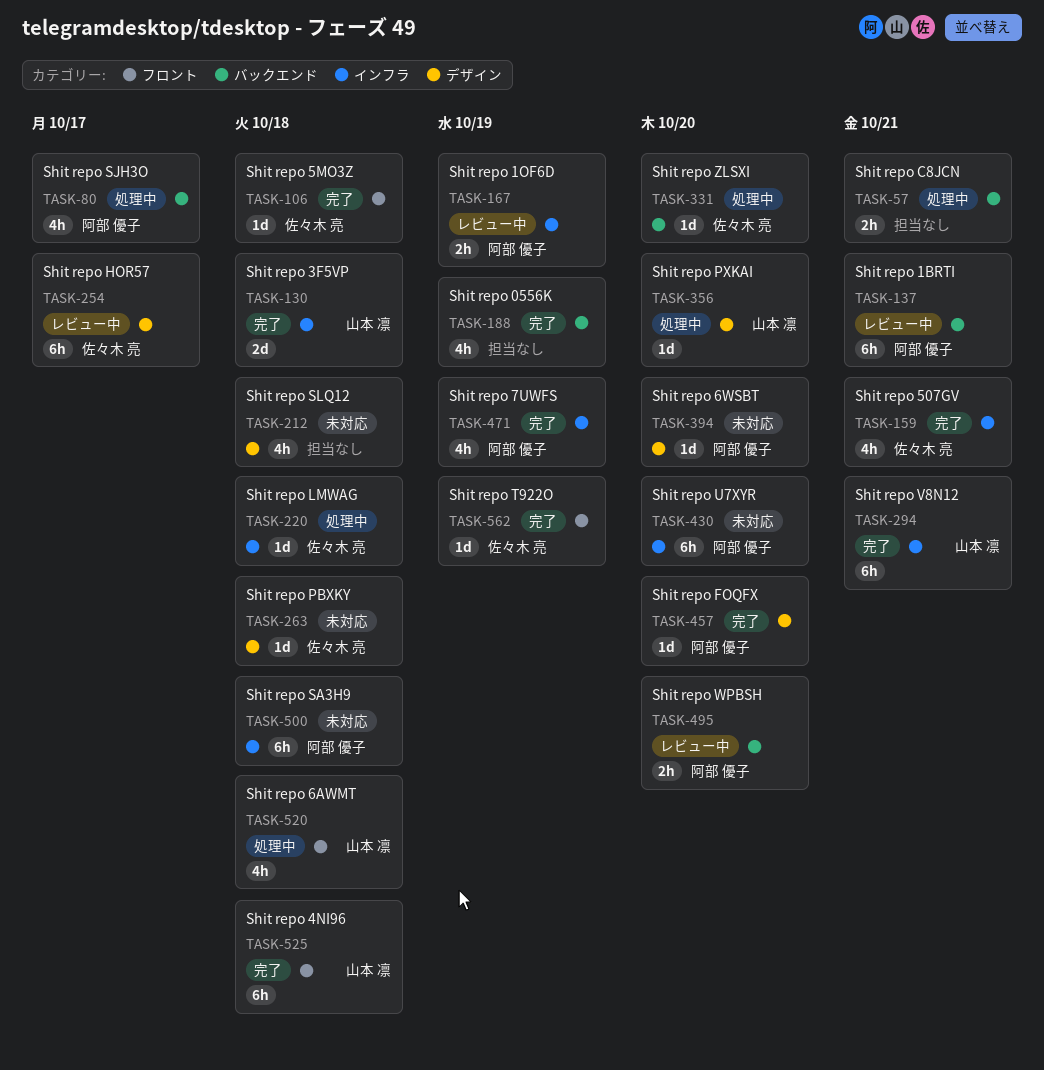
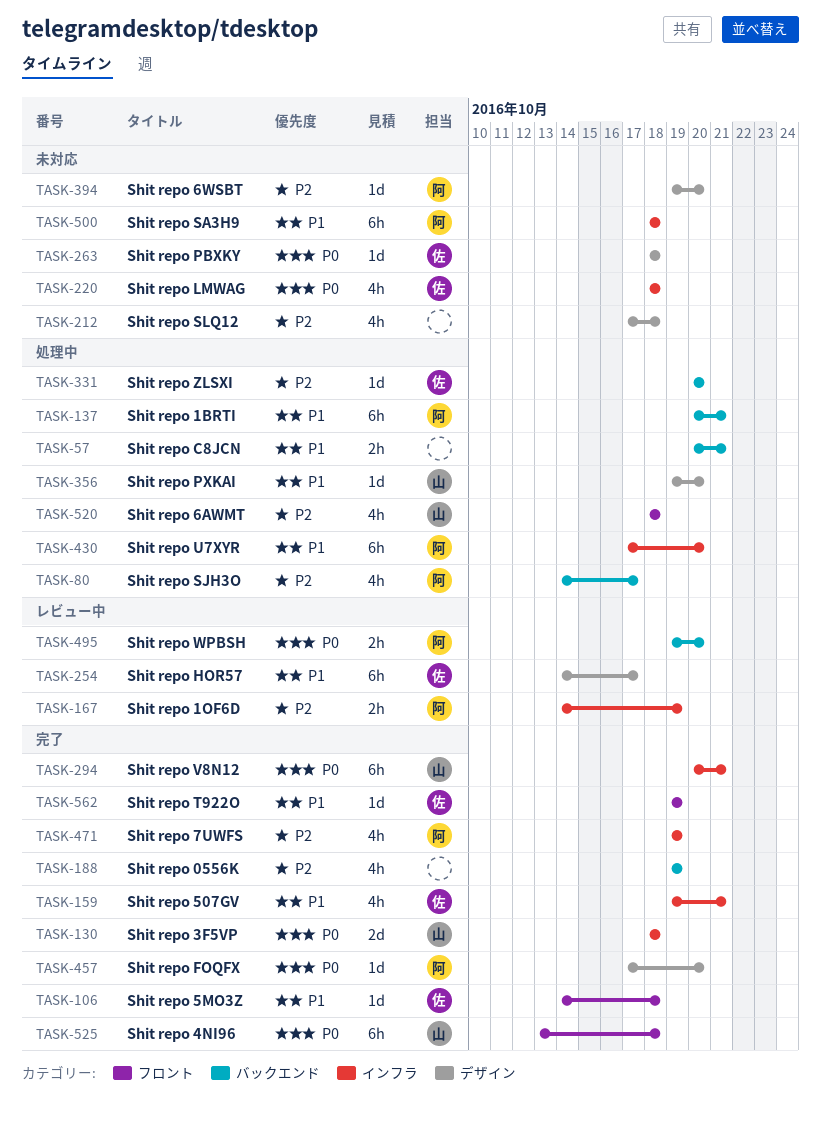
TASK-137, status: レビュー中 -> 処理中
TASK-220, status: 処理中 -> 未対応
TASK-220, estimate: 1d -> 4h
TASK-430, status: 未対応 -> 処理中

